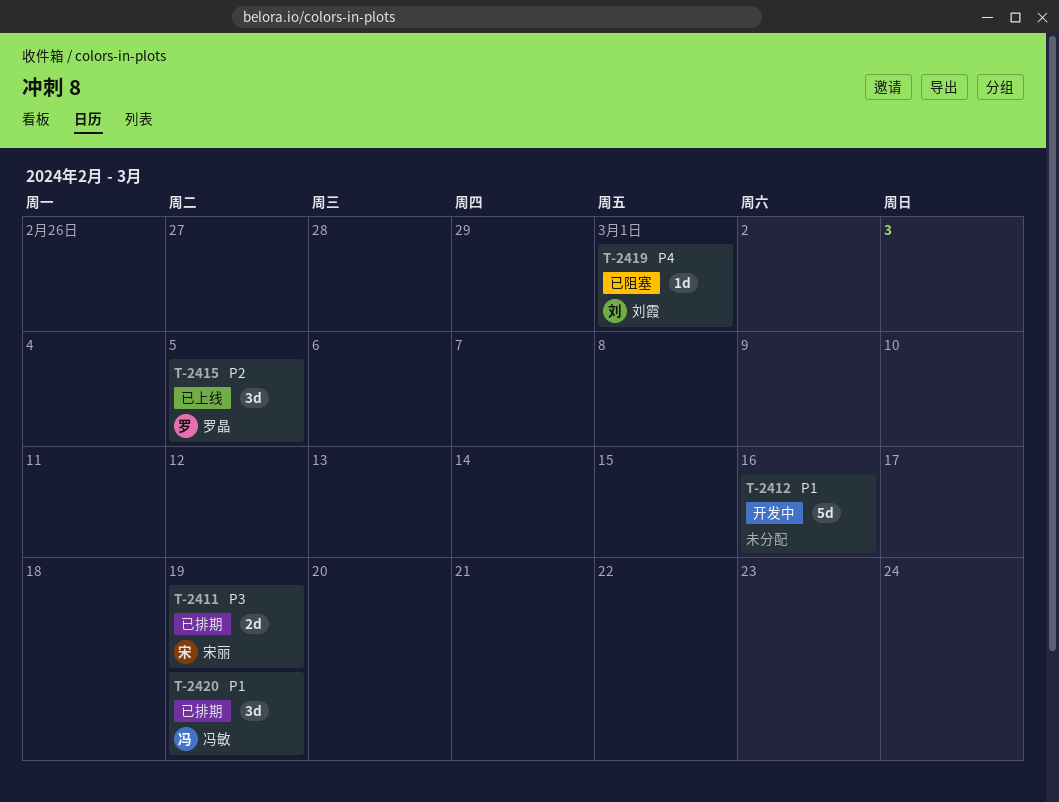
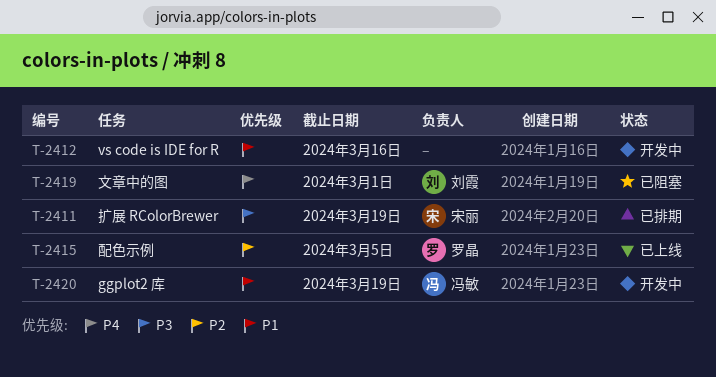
T-2420, status: 已排期 -> 开发中

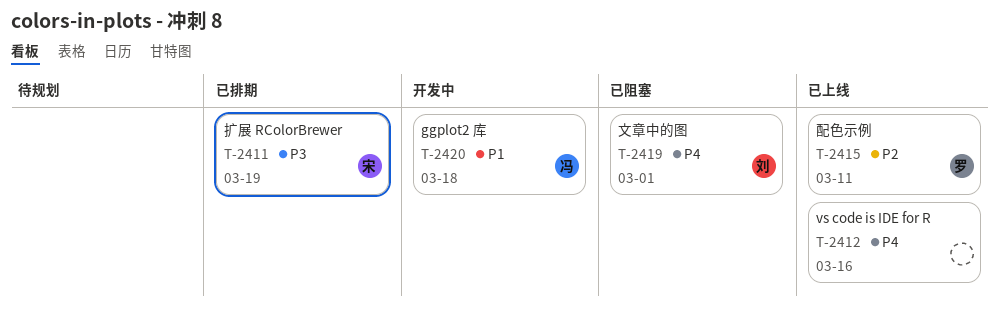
T-2412, status: 开发中 -> 已上线
T-2412, priority: P1 -> P4
T-2415, due: Mar 5 -> Mar 11
T-2420, due: Mar 19 -> Mar 18

